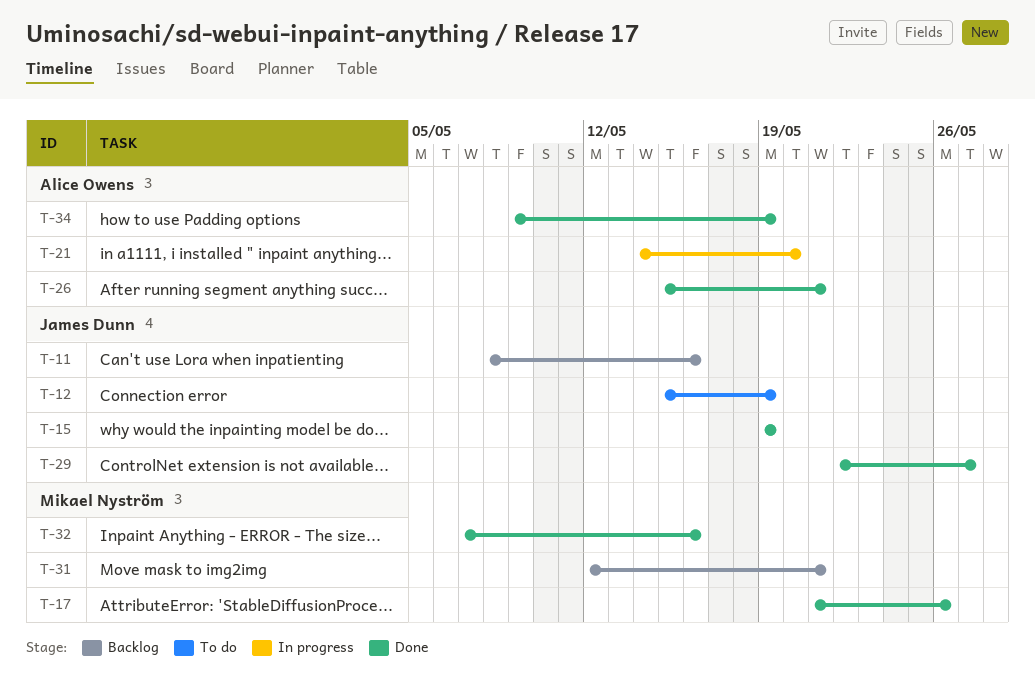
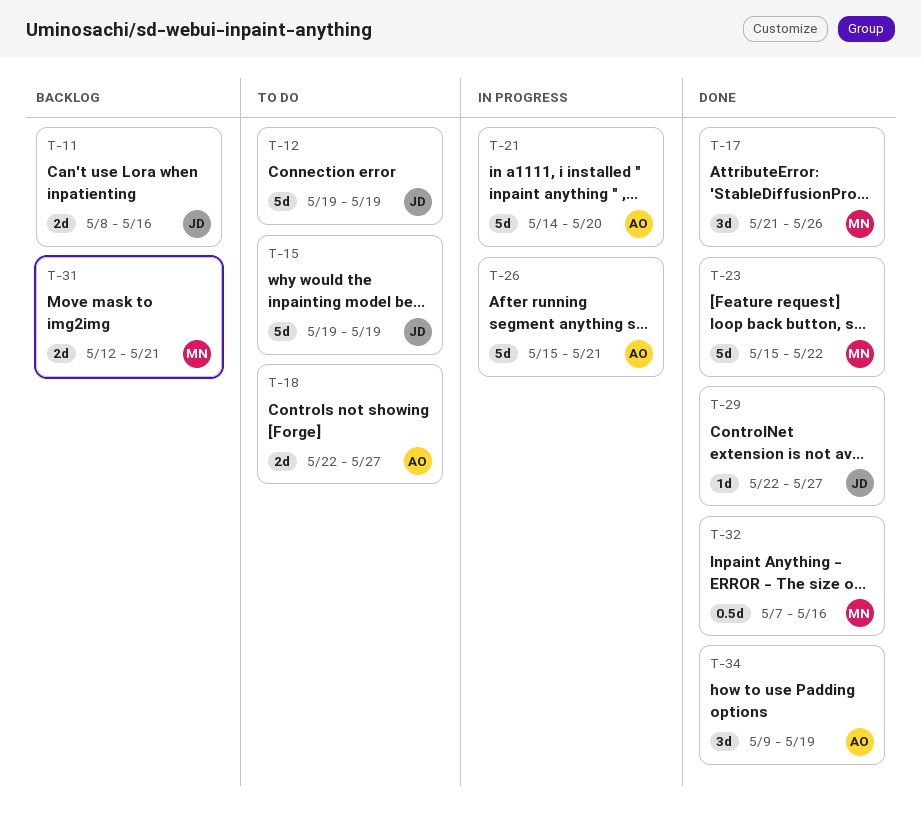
T-12, start: May 15 -> May 19
T-15, status: Done -> To do
T-18: none -> present
T-23: none -> present
T-26, status: Done -> In progress

